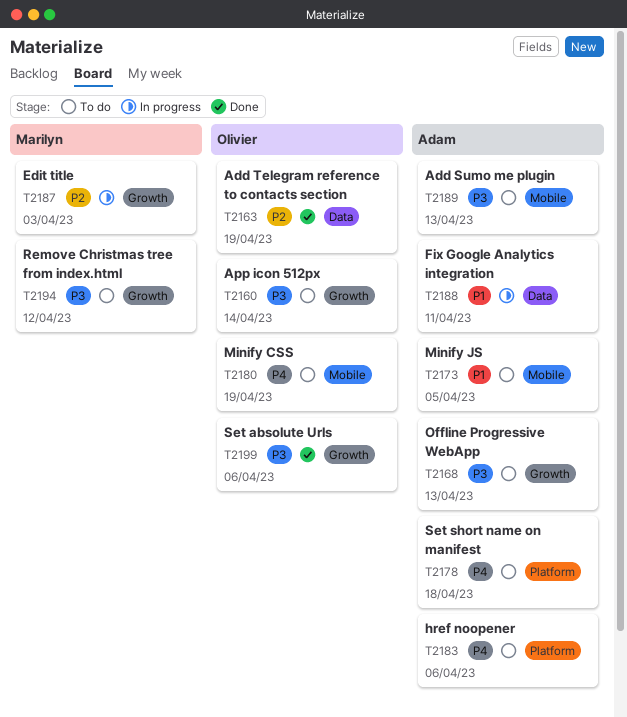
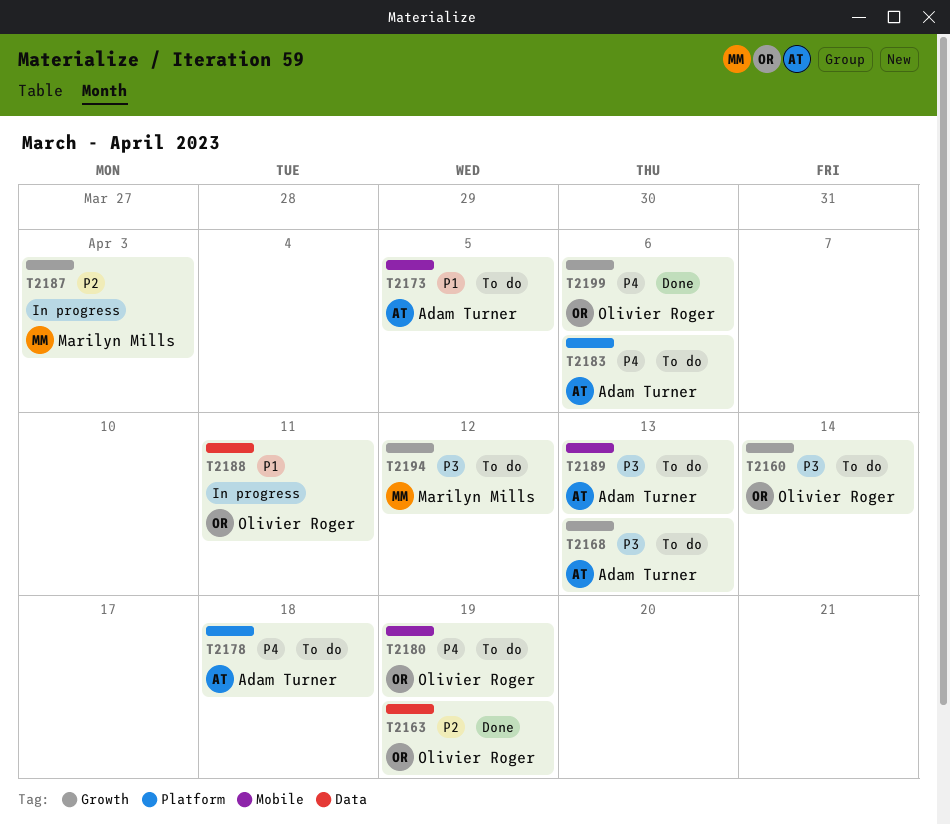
T2188, owner: Adam Turner -> Olivier Roger
T2199, priority: P3 -> P4

